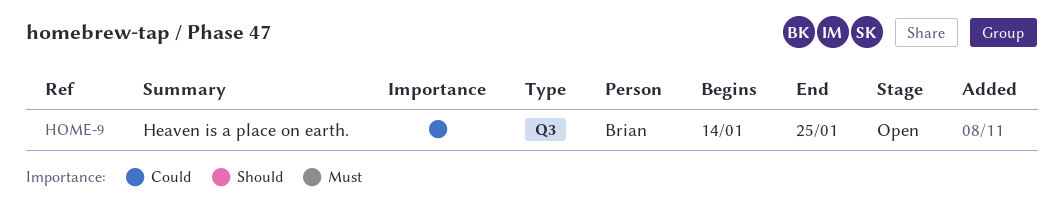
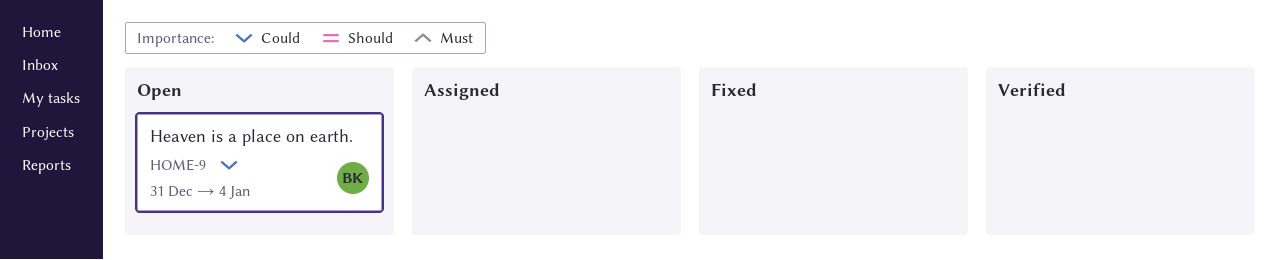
HOME-9, start: Jan 14 -> Dec 31
HOME-9, due: Jan 25 -> Jan 4

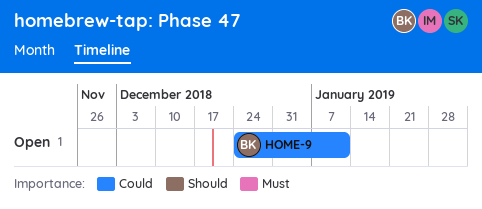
HOME-9, start: Dec 31 -> Dec 24
HOME-9, due: Jan 4 -> Jan 11

